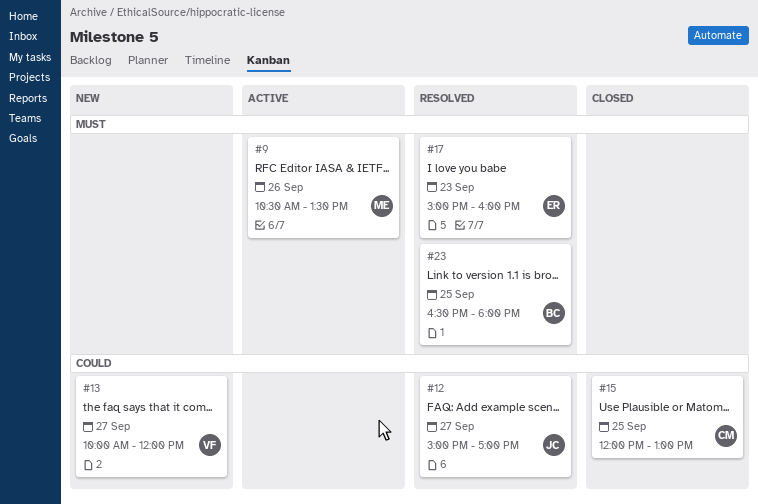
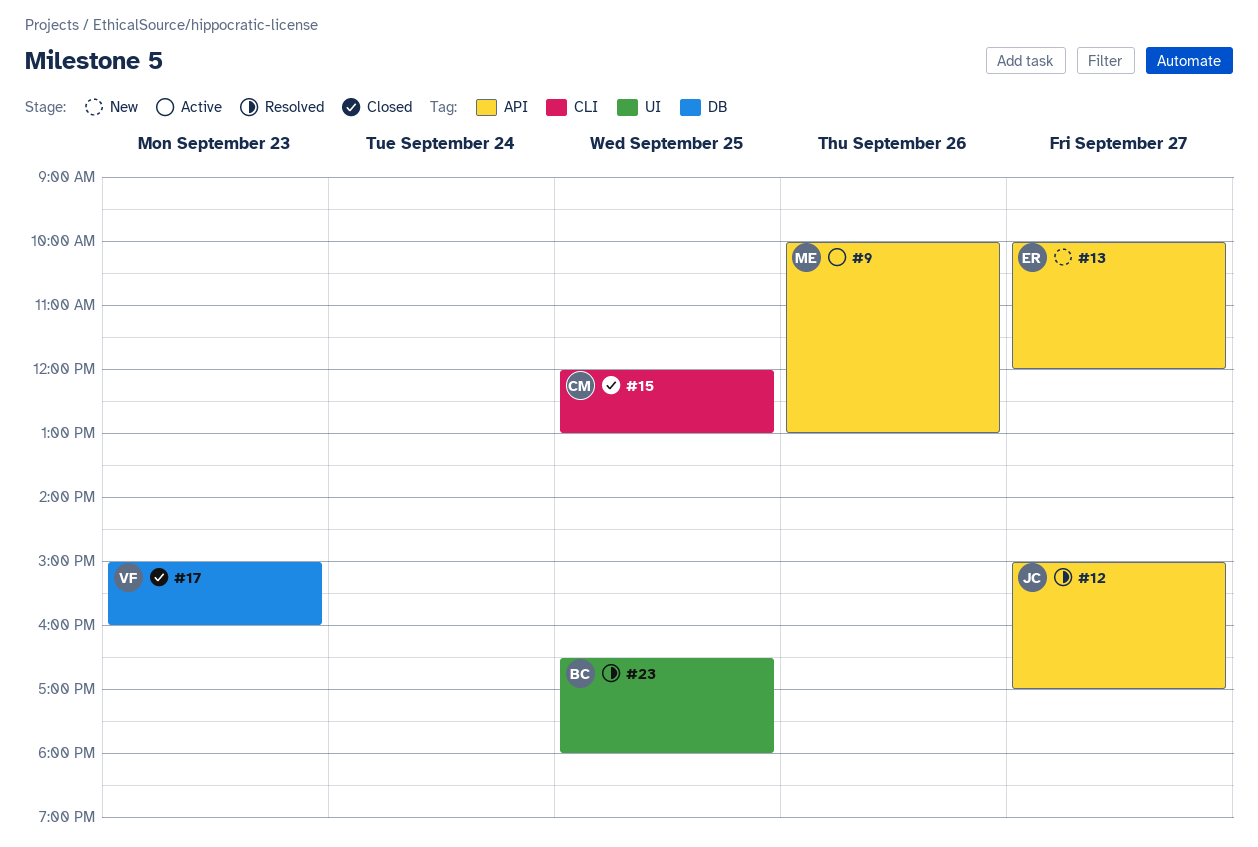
#9, begins: 10:30 -> 10:00
#9, ends: 13:30 -> 13:00
#13, owner: VF -> ER
#17, status: Resolved -> Closed
#17, owner: ER -> VF

